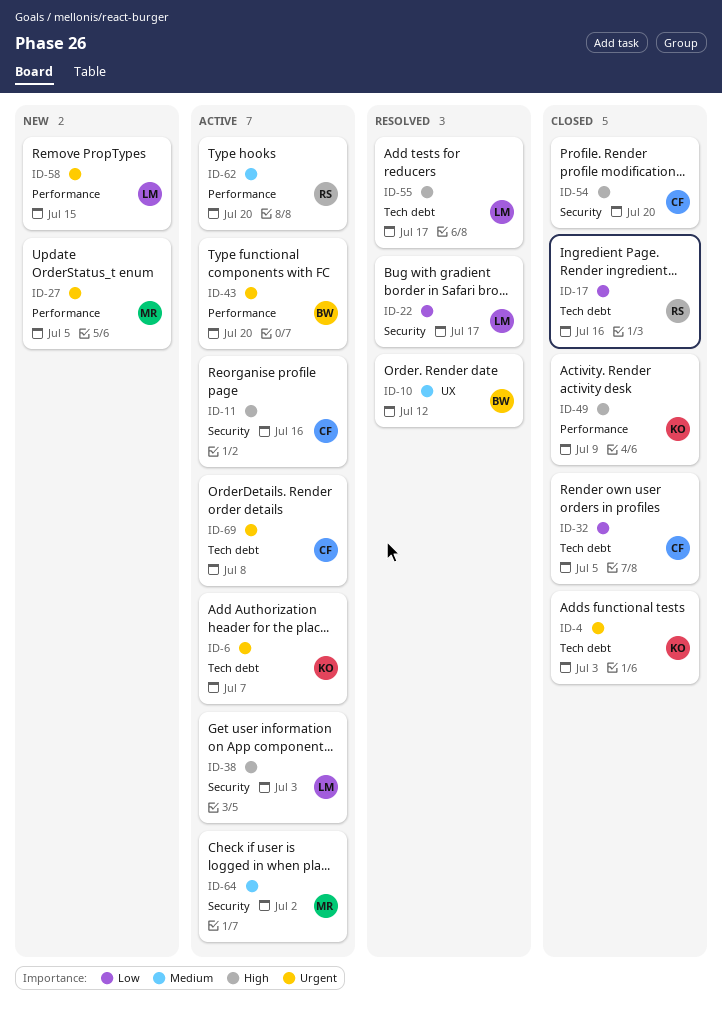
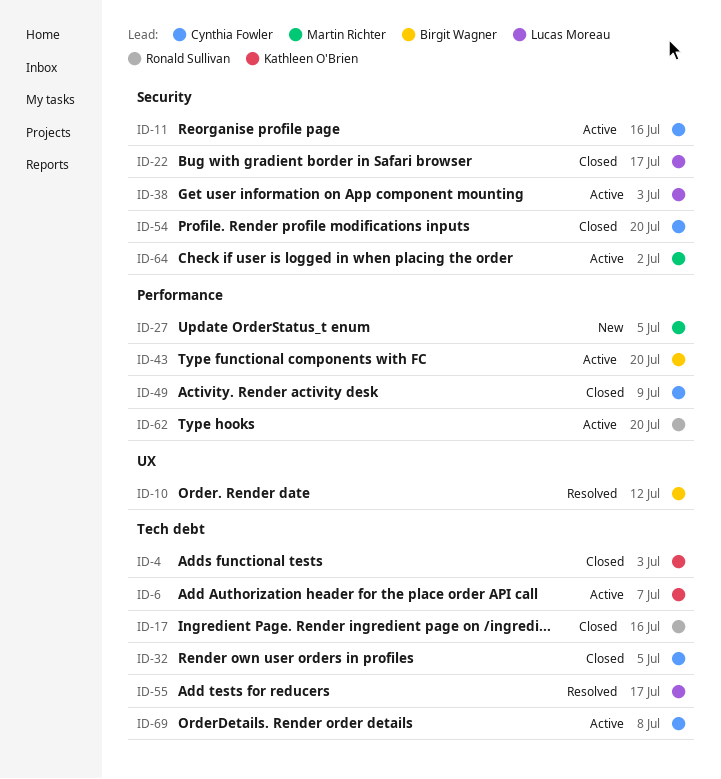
ID-22, status: Resolved -> Closed
ID-49, owner: Kathleen O'Brien -> Cynthia Fowler
ID-58: present -> none

